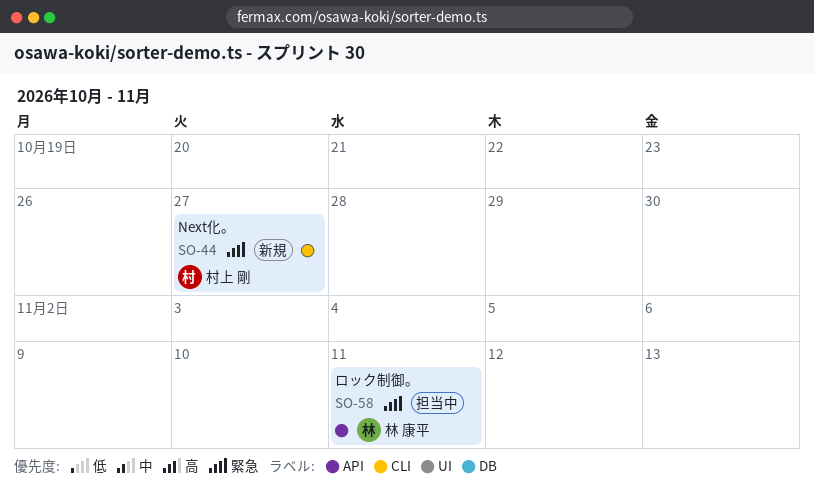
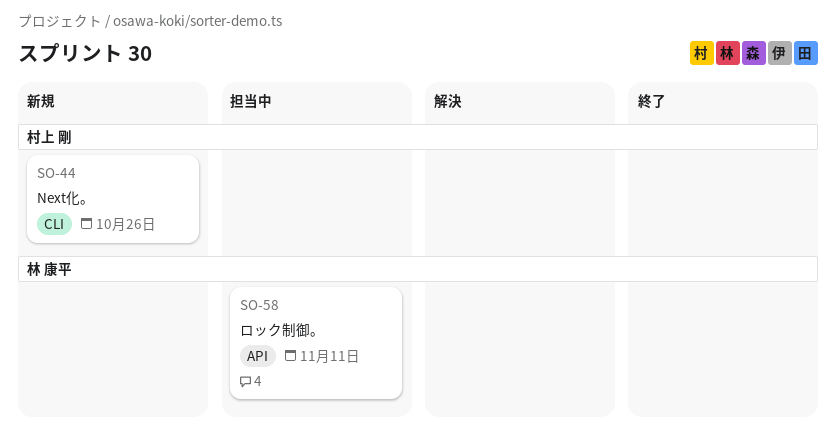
SO-44, due: Oct 27 -> Oct 26

